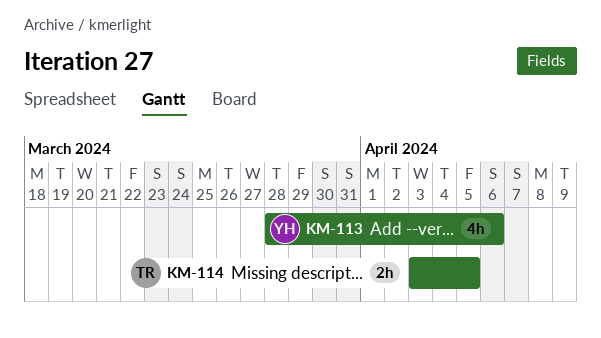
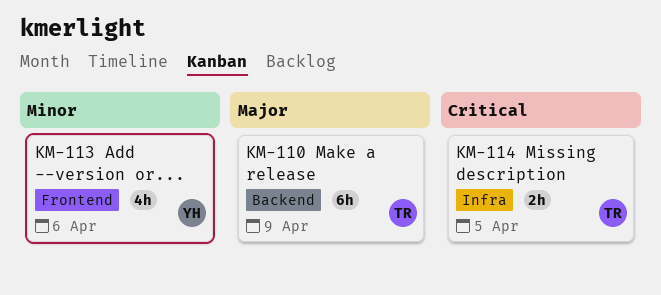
KM-110: none -> present

